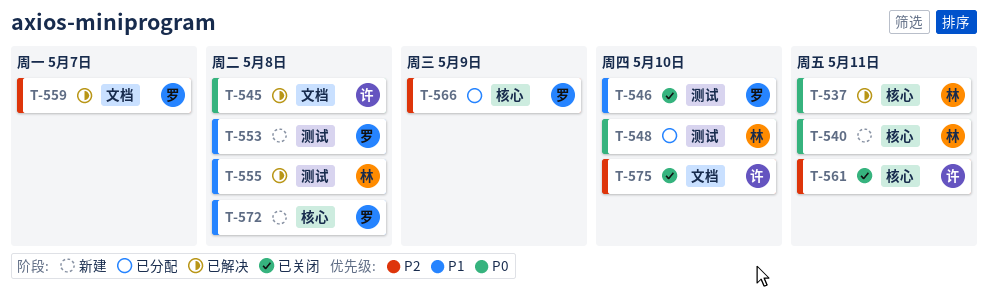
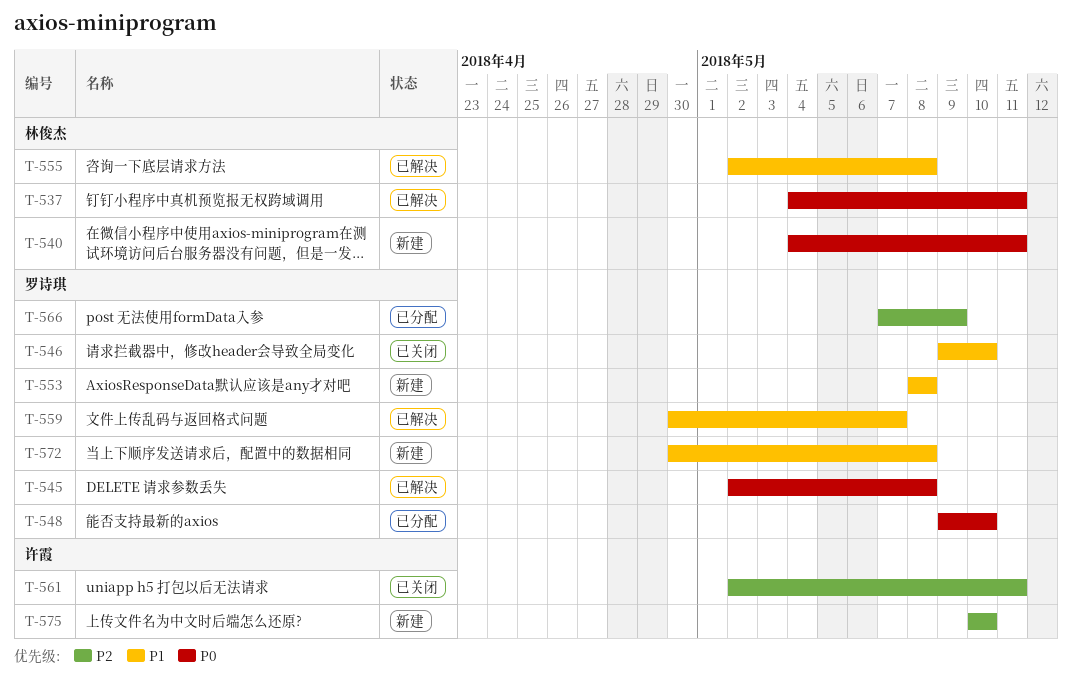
T-545, owner: 许霞 -> 罗诗琪
T-548, owner: 林俊杰 -> 罗诗琪
T-559, priority: P2 -> P1
T-575, status: 已关闭 -> 新建

